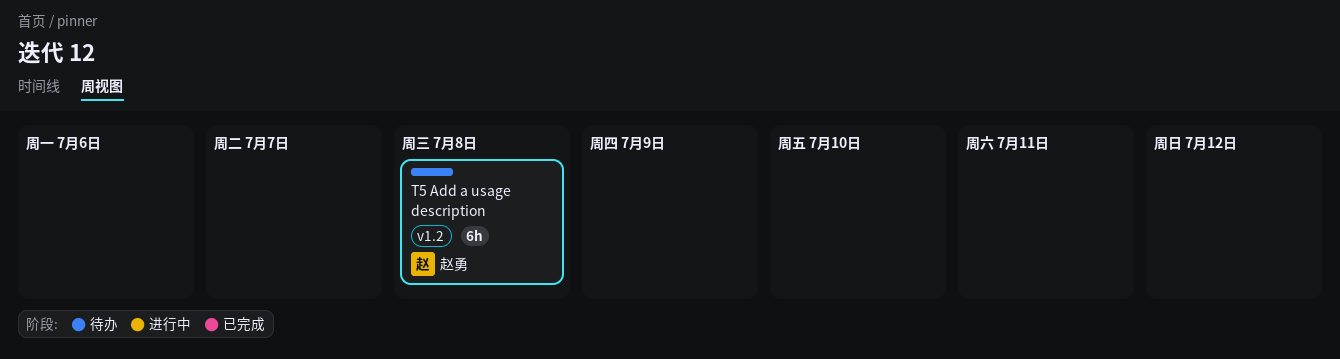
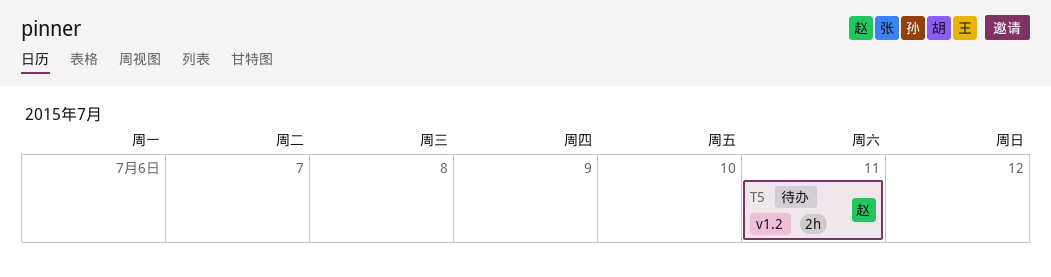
T5, estimate: 6h -> 2h
T5, due: Jul 8 -> Jul 11

